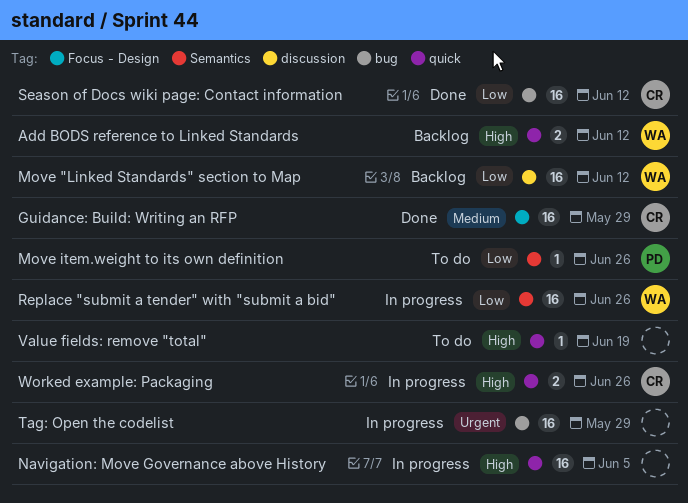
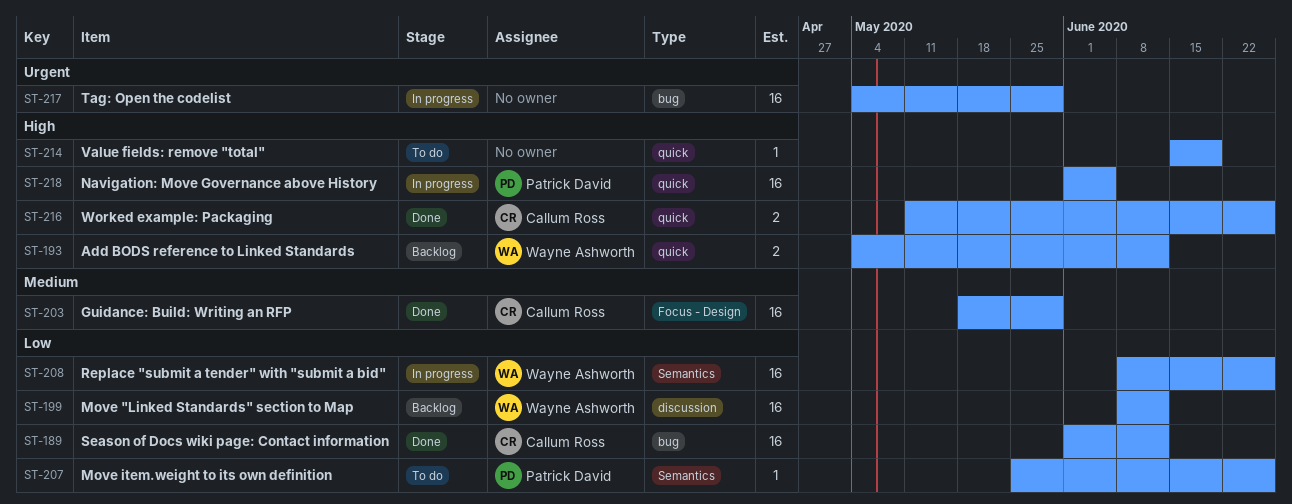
Navigation: Move Governance above History, owner: none -> Patrick David
Worked example: Packaging, status: In progress -> Done

